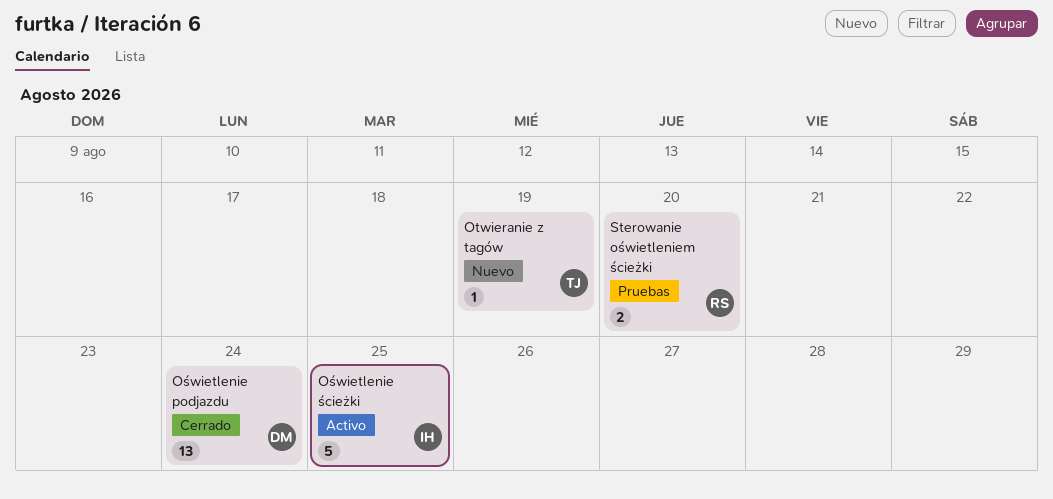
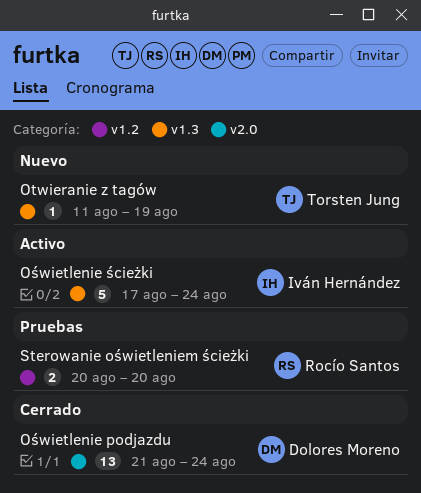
Oświetlenie ścieżki, due: Aug 25 -> Aug 24

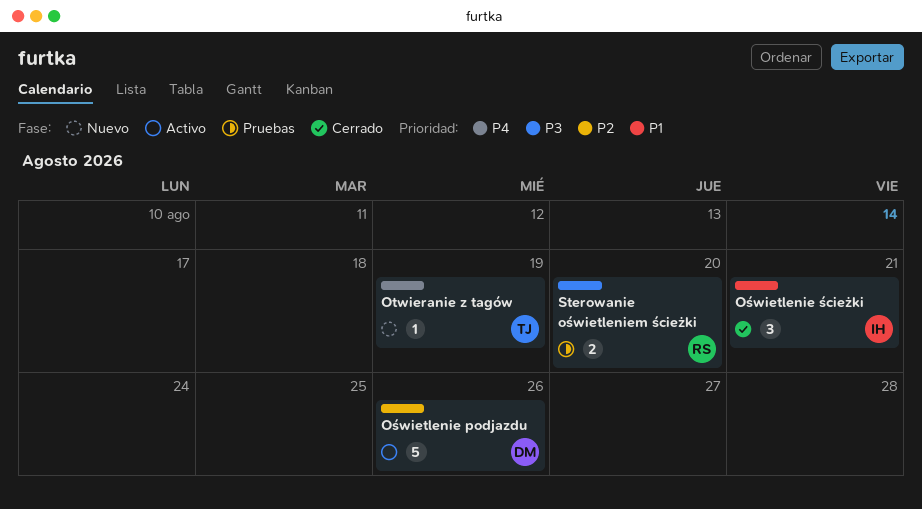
Oświetlenie podjazdu, status: Cerrado -> Activo
Oświetlenie podjazdu, estimate: 13 -> 5
Oświetlenie podjazdu, due: Aug 24 -> Aug 26
Oświetlenie ścieżki, status: Activo -> Cerrado
Oświetlenie ścieżki, estimate: 5 -> 3
Oświetlenie ścieżki, due: Aug 24 -> Aug 21

